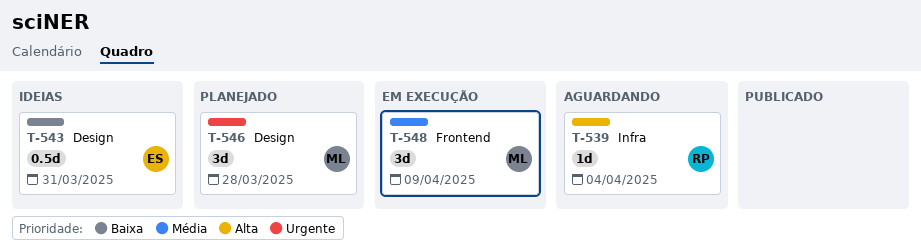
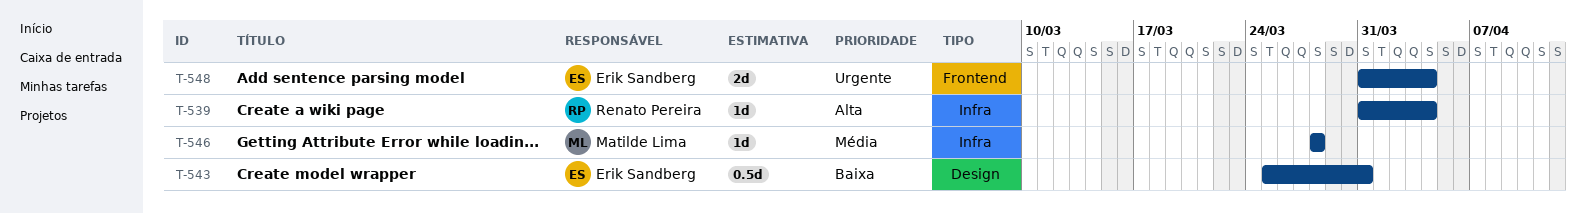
T-546, priority: Urgente -> Média
T-546, label: Design -> Infra
T-546, estimate: 3d -> 1d
T-548, owner: Matilde Lima -> Erik Sandberg
T-548, priority: Média -> Urgente
T-548, estimate: 3d -> 2d
T-548, due: Apr 9 -> Apr 4

